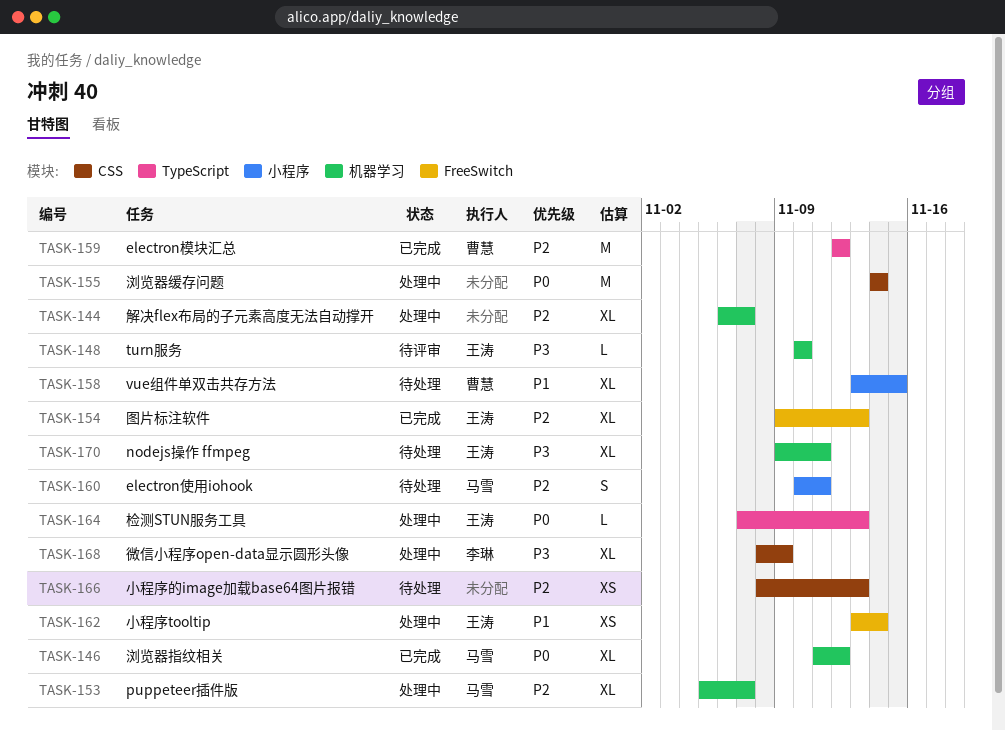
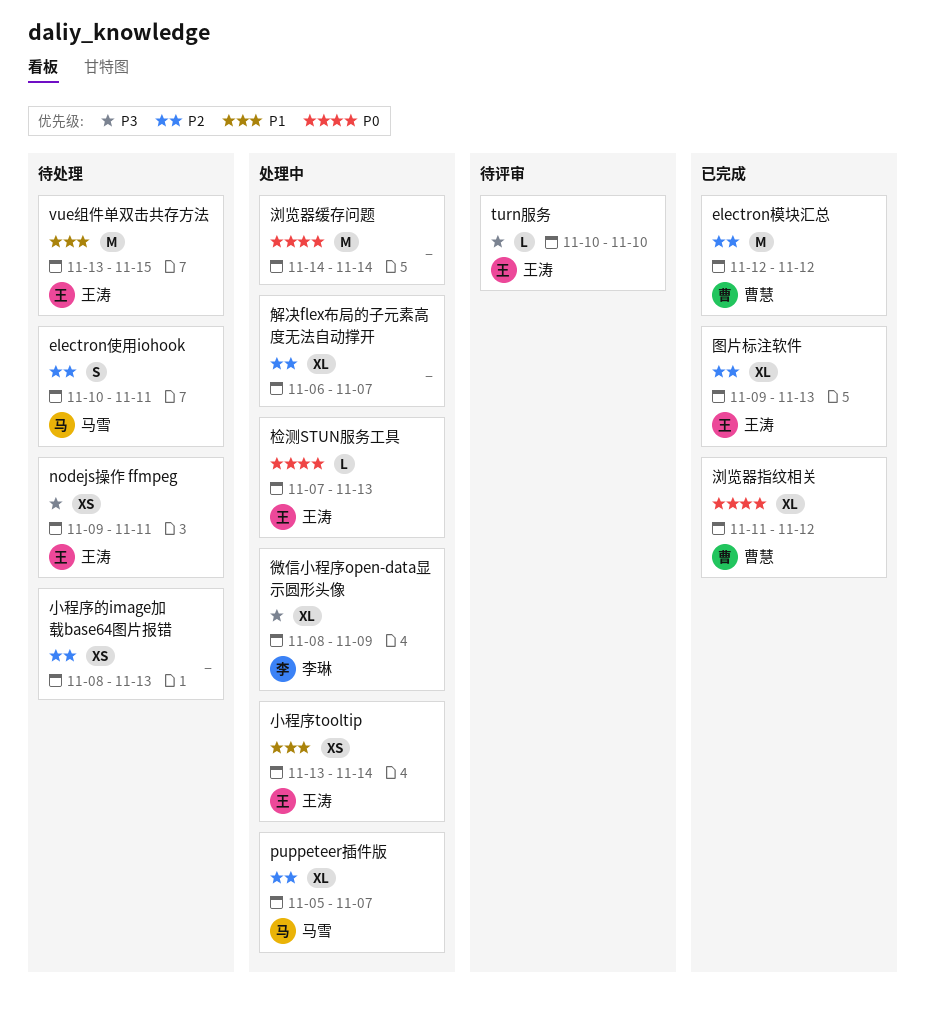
nodejs操作 ffmpeg, estimate: XL -> XS
vue组件单双击共存方法, owner: 曹慧 -> 王涛
vue组件单双击共存方法, estimate: XL -> M
浏览器指纹相关, owner: 马雪 -> 曹慧

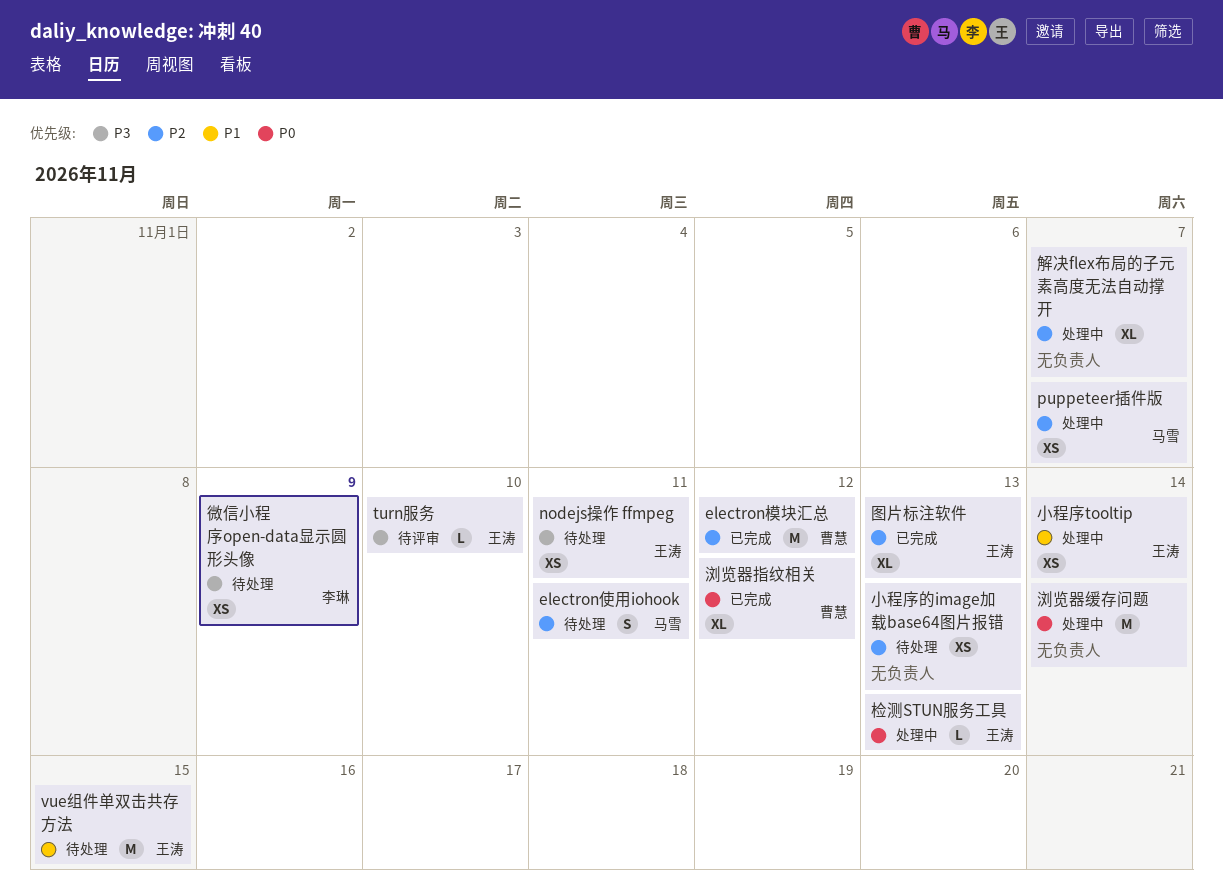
puppeteer插件版, estimate: XL -> XS
微信小程序open-data显示圆形头像, status: 处理中 -> 待处理
微信小程序open-data显示圆形头像, estimate: XL -> XS

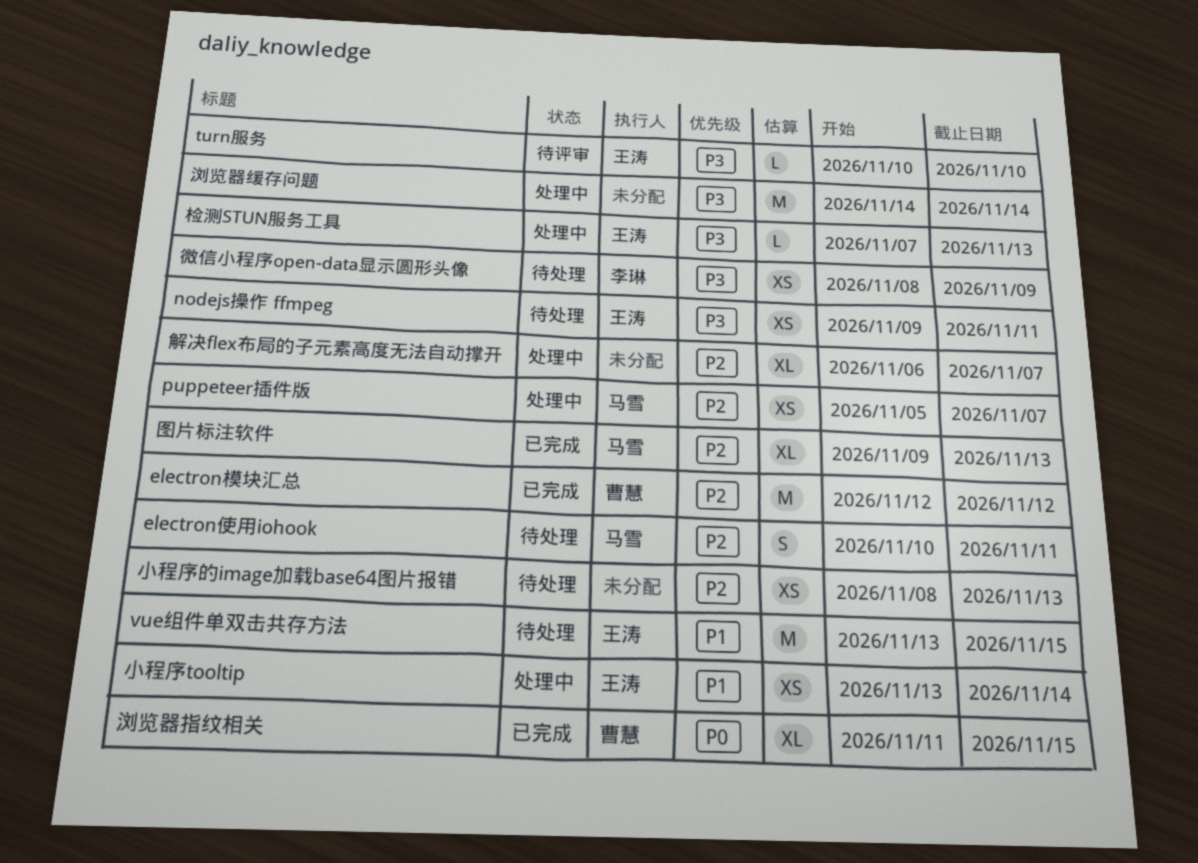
图片标注软件, owner: 王涛 -> 马雪
检测STUN服务工具, priority: P0 -> P3
浏览器指纹相关, due: Nov 12 -> Nov 15
浏览器缓存问题, priority: P0 -> P3

